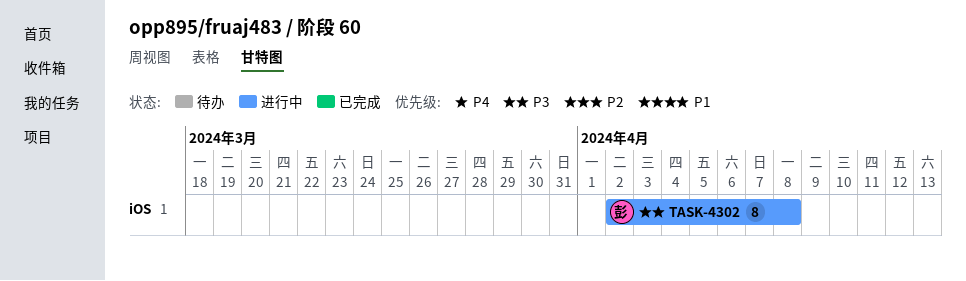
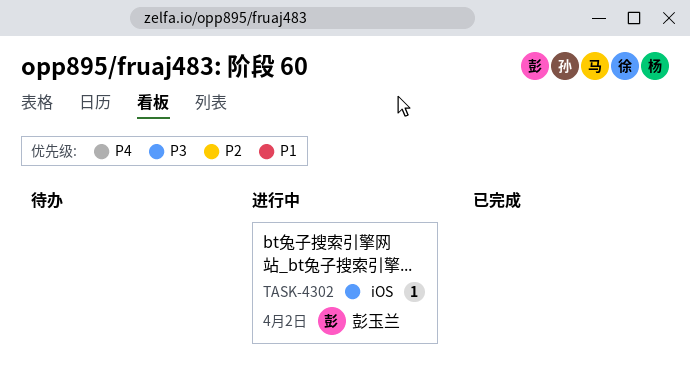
TASK-4302, estimate: 8 -> 1
TASK-4302, due: Apr 8 -> Apr 2

